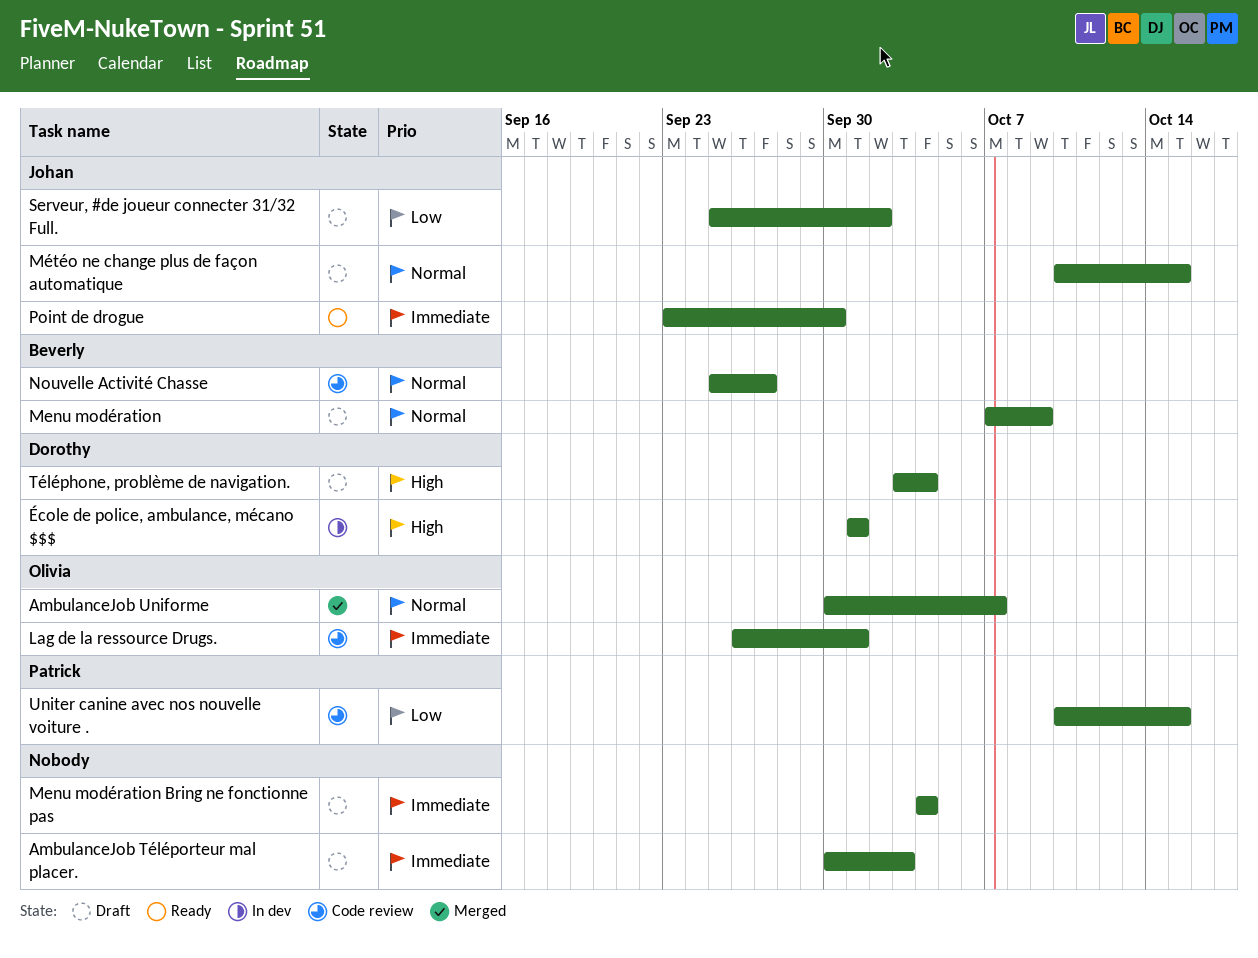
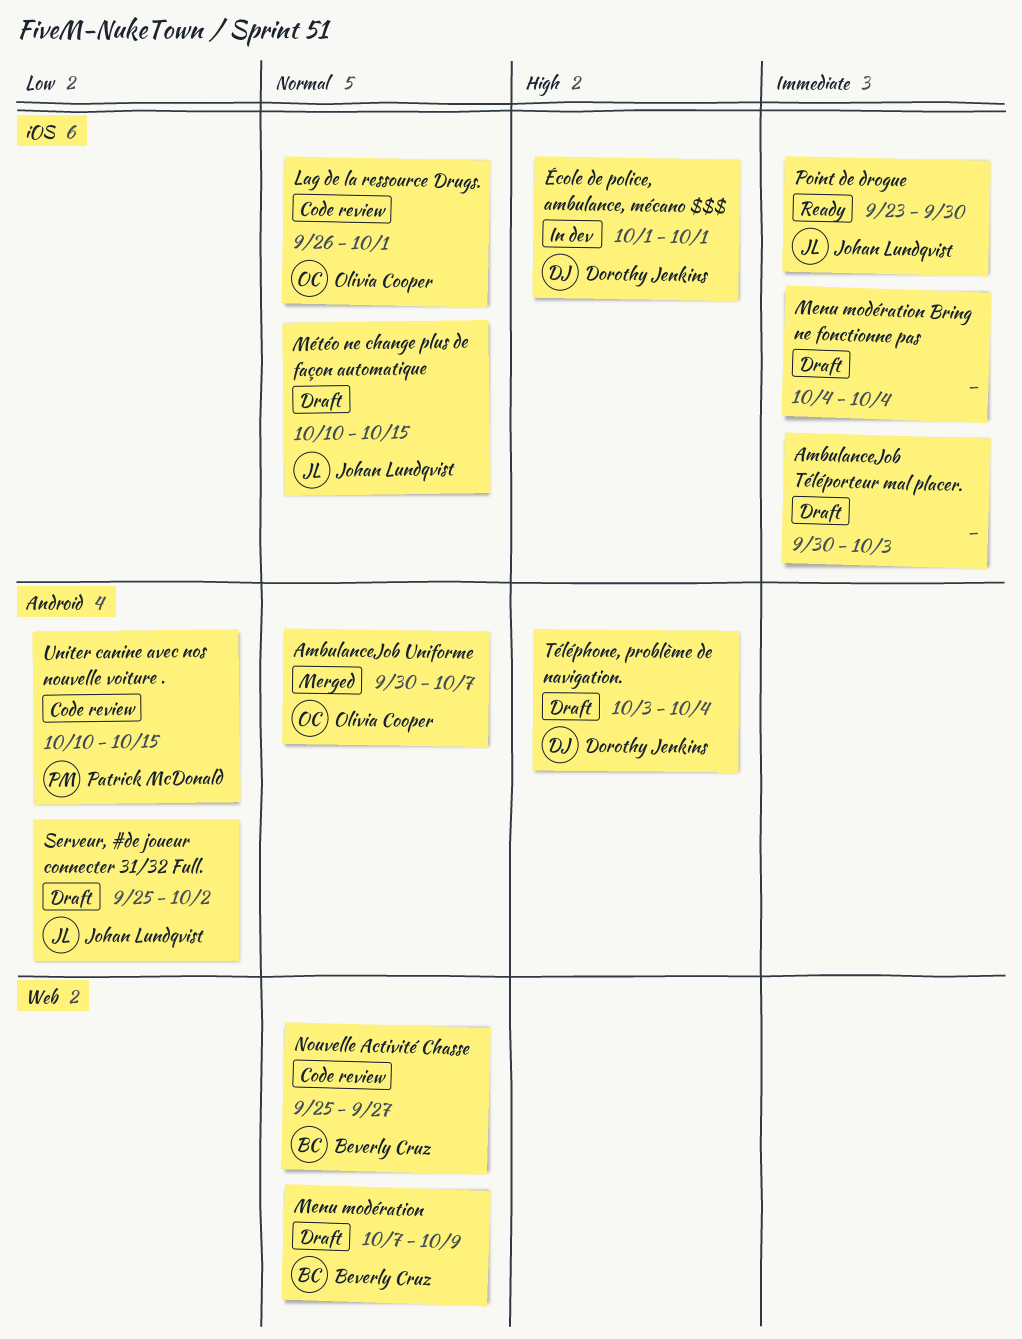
Lag de la ressource Drugs., priority: Immediate -> Normal

